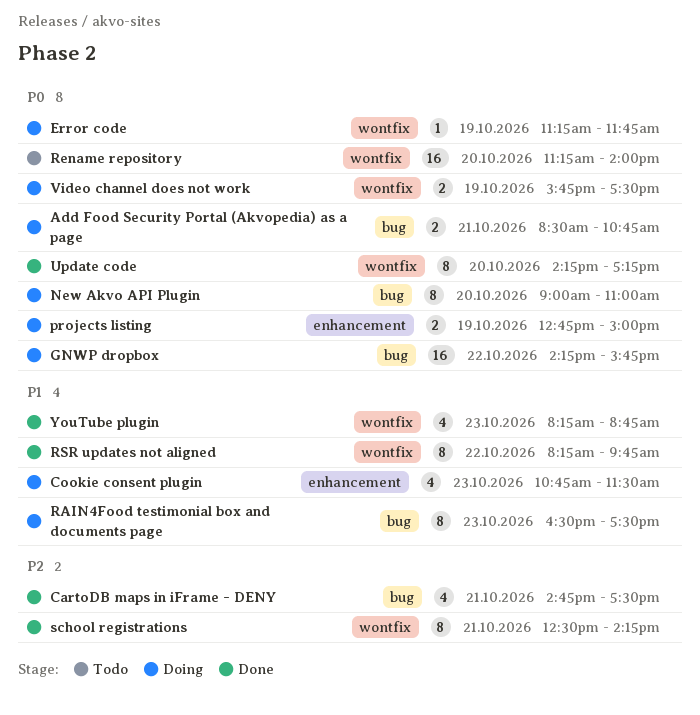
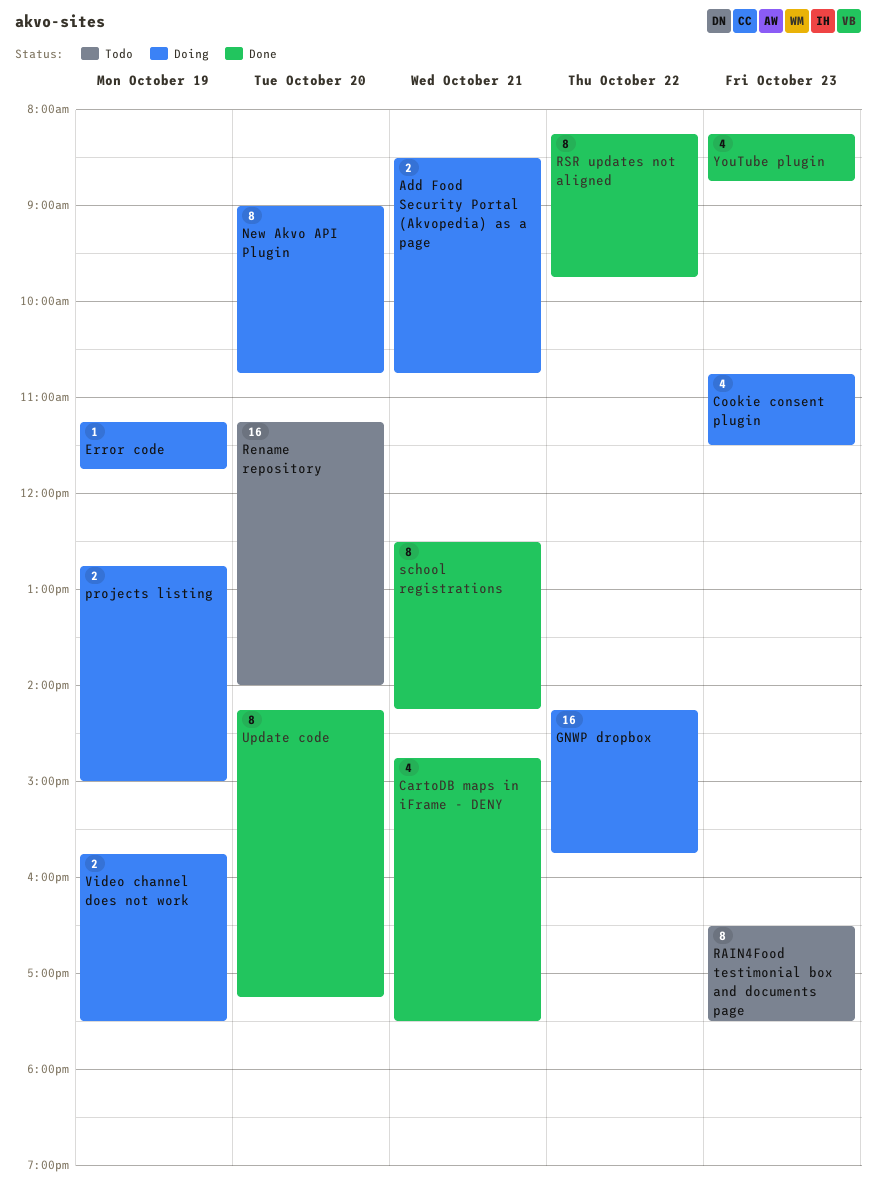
New Akvo API Plugin, ends: 11:00 -> 10:45
RAIN4Food testimonial box and documents page, status: Doing -> Todo

